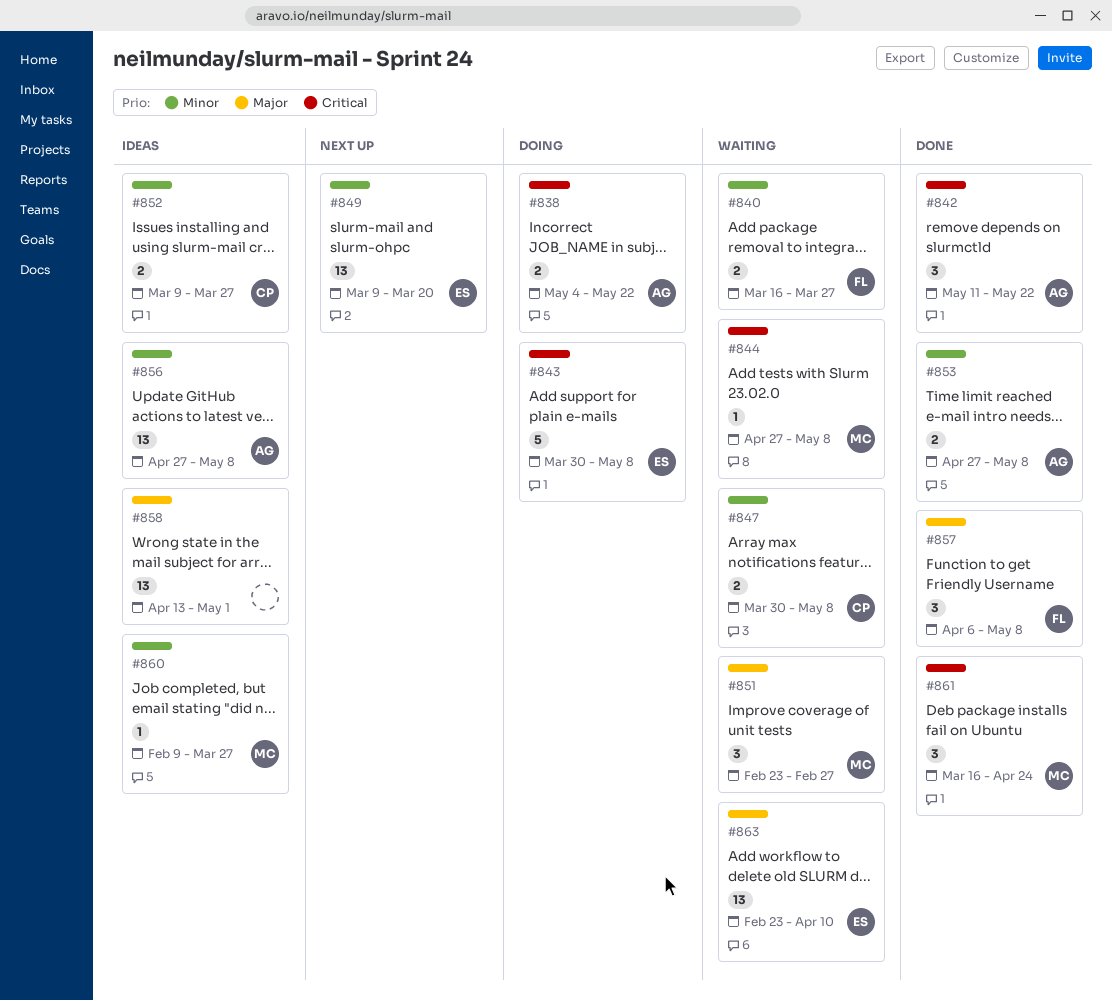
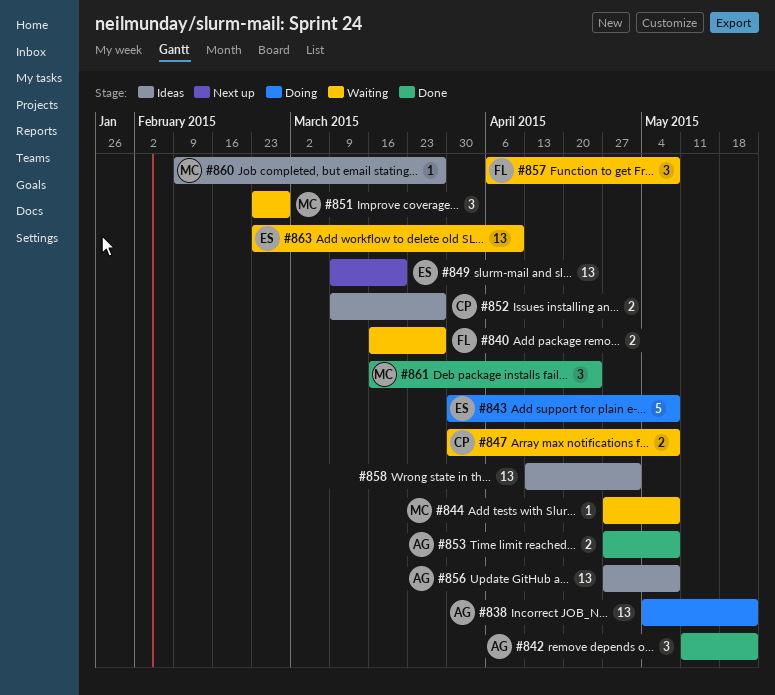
#838, estimate: 2 -> 13
#857, status: Done -> Waiting

